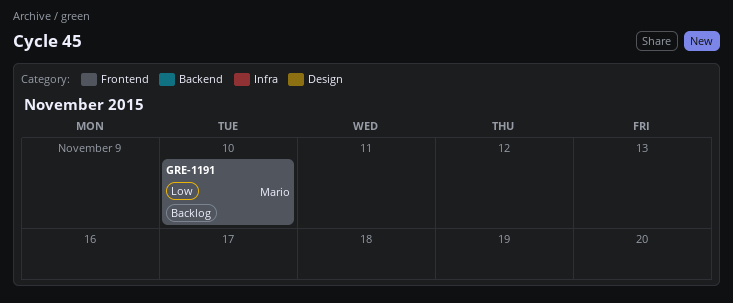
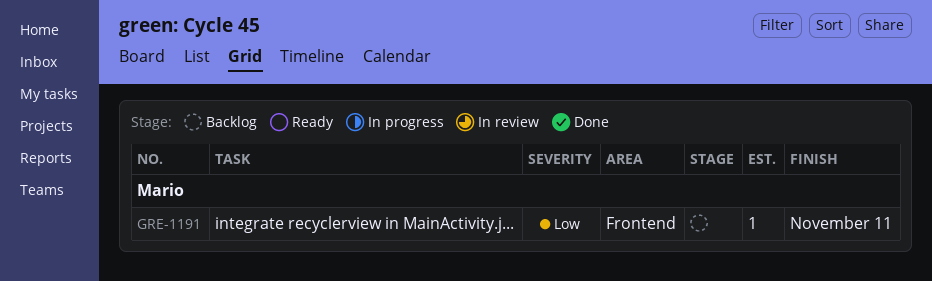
GRE-1191, due: Nov 10 -> Nov 11

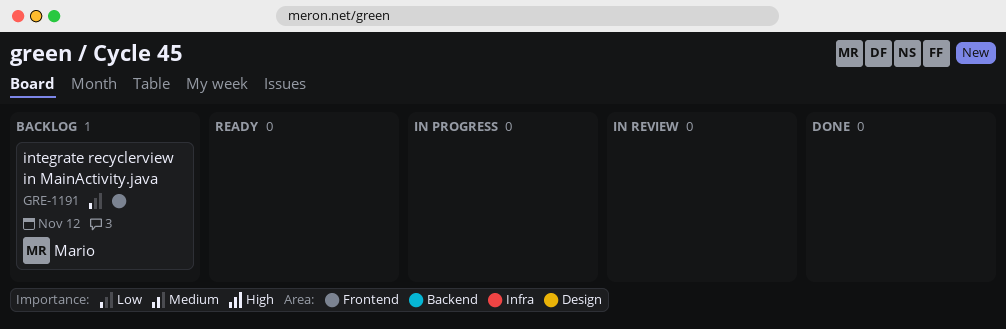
GRE-1191, due: Nov 11 -> Nov 12

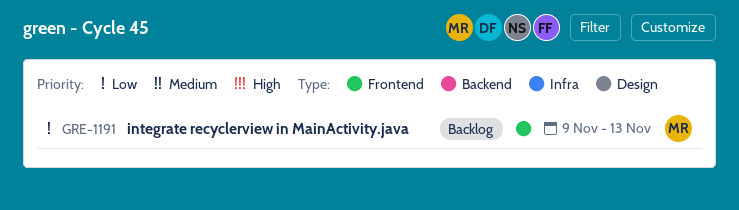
GRE-1191, due: Nov 12 -> Nov 13

